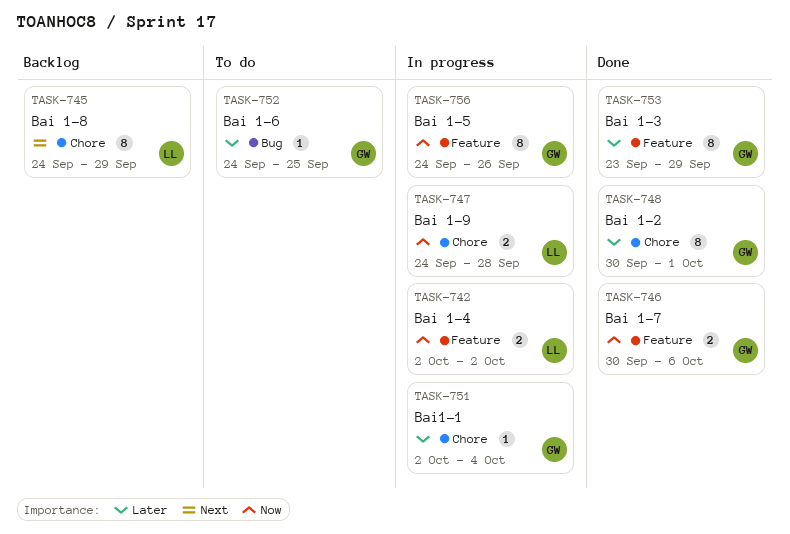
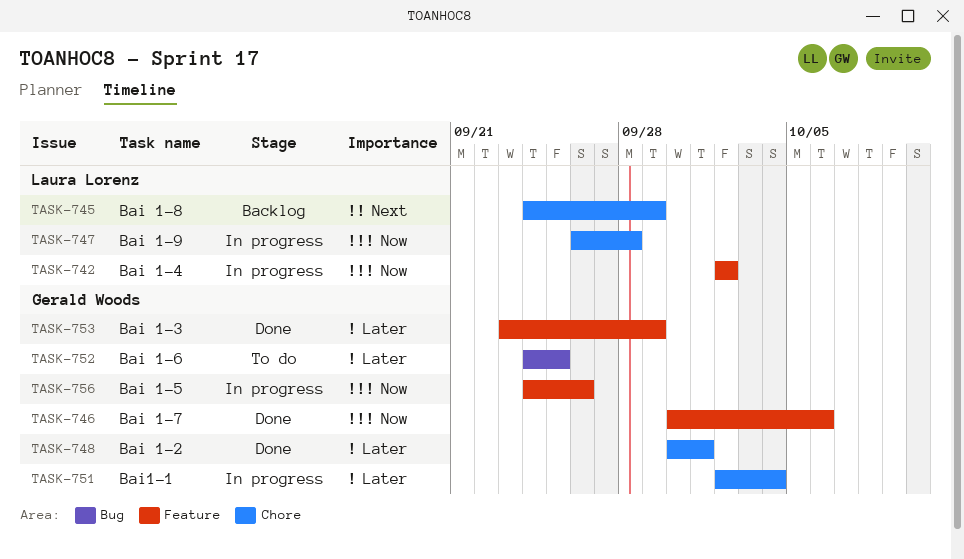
TASK-747, start: Sep 24 -> Sep 26

